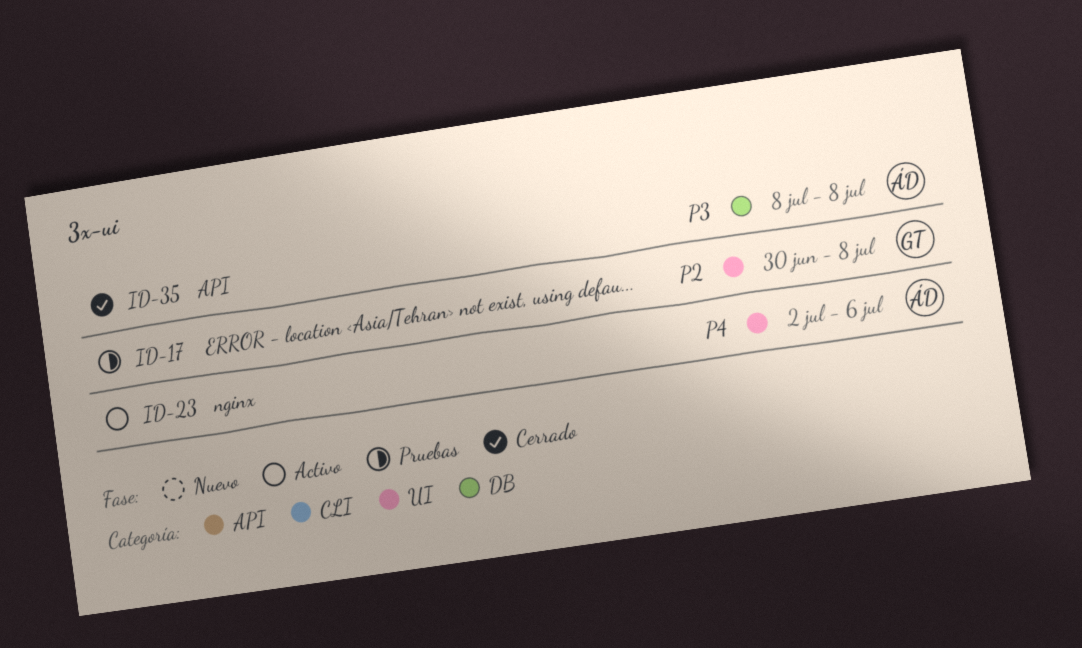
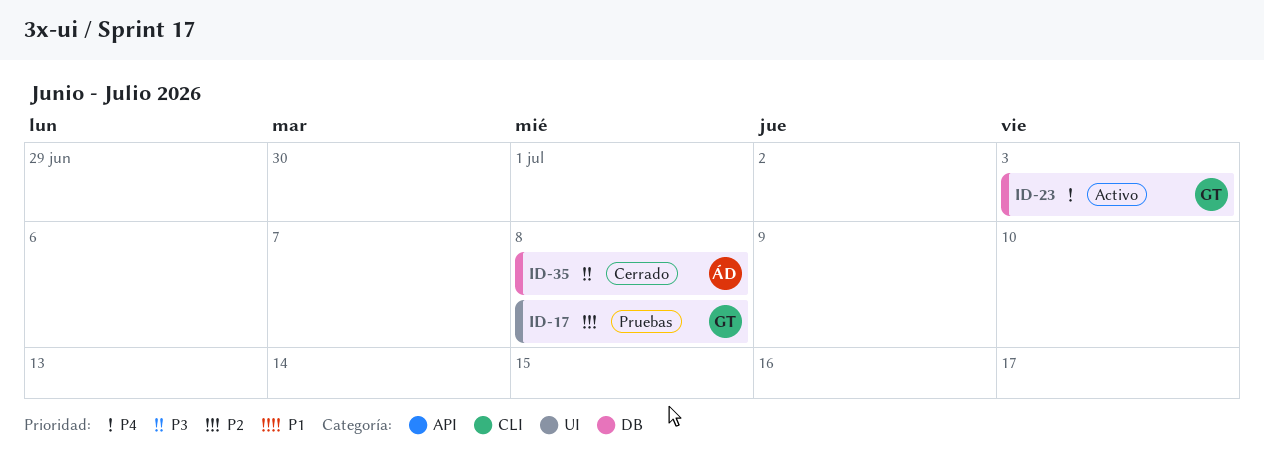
ID-23, owner: ÁD -> GT
ID-23, label: UI -> DB
ID-23, due: Jul 6 -> Jul 3

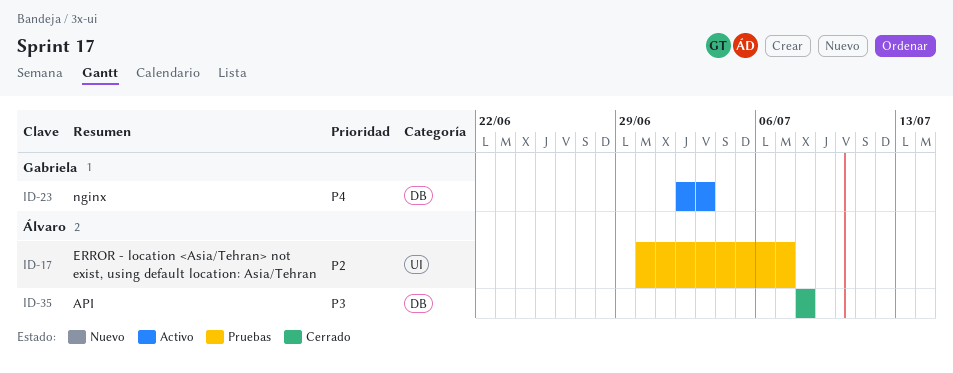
ID-17, owner: Gabriela -> Álvaro
ID-17, due: Jul 8 -> Jul 7

